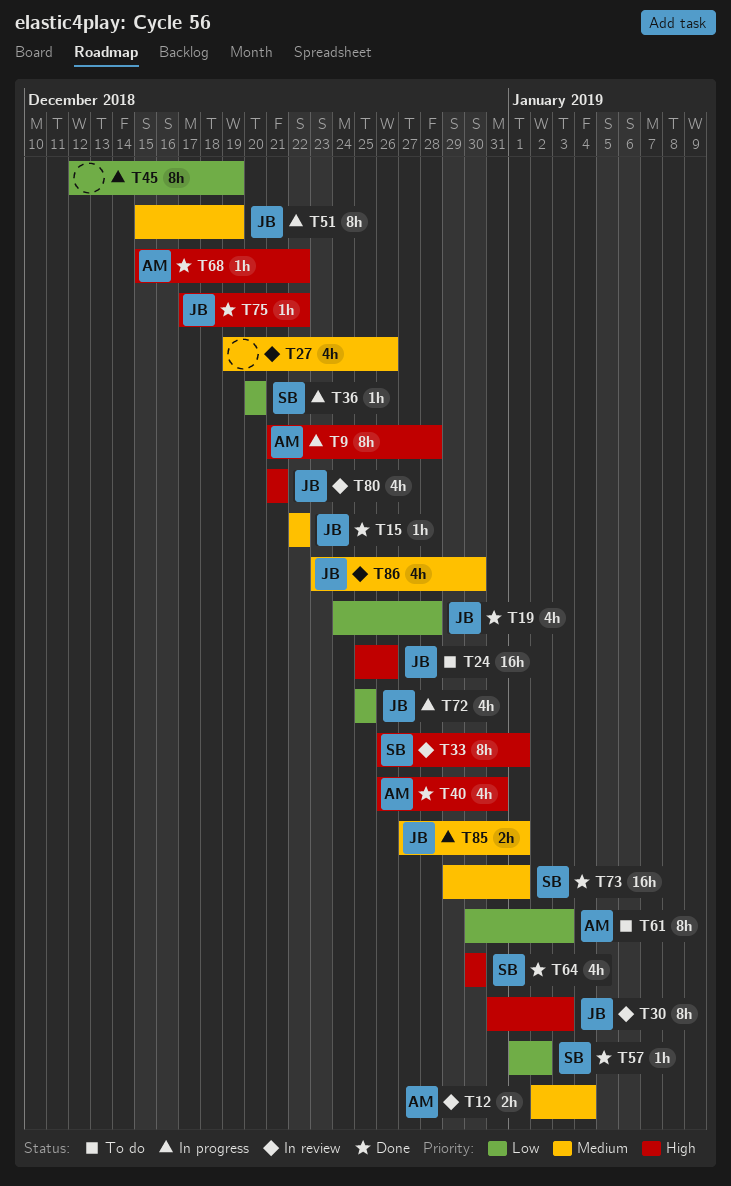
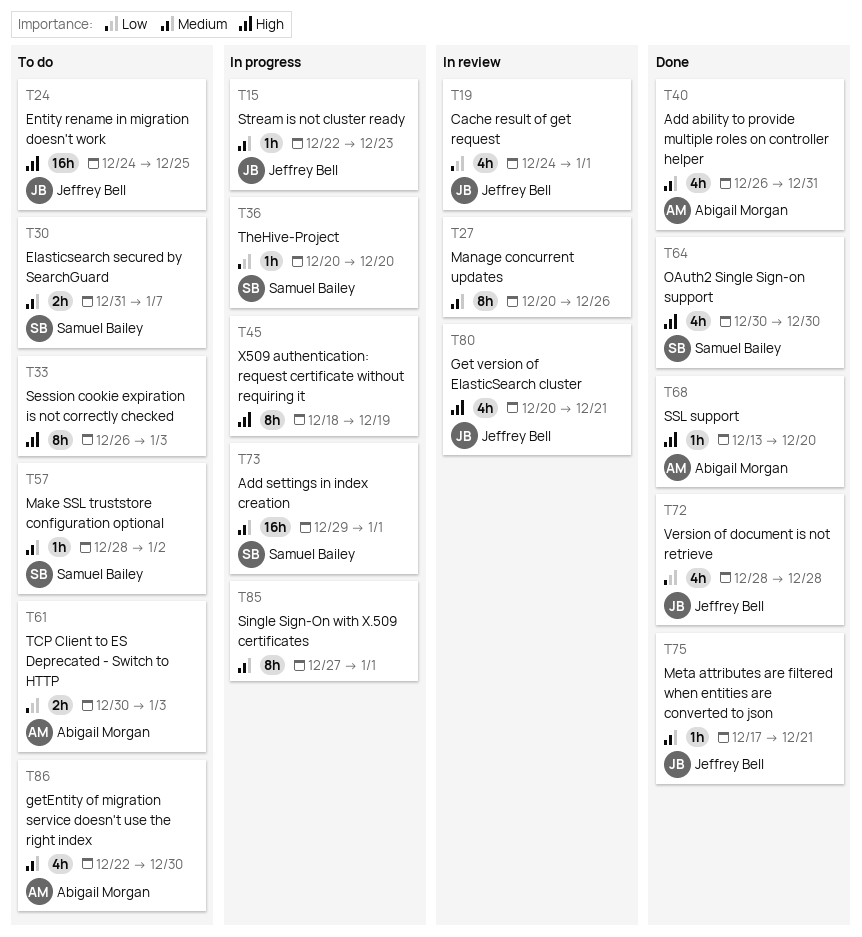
T9: present -> none
T12: present -> none
T15, status: Done -> In progress
T15, due: Dec 22 -> Dec 23
T19, status: Done -> In review
T19, due: Dec 28 -> Jan 1
T24, start: Dec 25 -> Dec 24
T24, due: Dec 26 -> Dec 25
T27, estimate: 4h -> 8h
T27, start: Dec 19 -> Dec 20
T30, status: In review -> To do
T30, owner: Jeffrey Bell -> Samuel Bailey
T30, priority: High -> Medium
T30, estimate: 8h -> 2h
T30, due: Jan 3 -> Jan 7
T33, status: In review -> To do
T33, owner: Samuel Bailey -> none
T33, due: Jan 1 -> Jan 3
T40, priority: High -> Medium
T45, priority: Low -> High
T45, start: Dec 12 -> Dec 18
T51: present -> none
T57, status: Done -> To do
T57, priority: Low -> Medium
T57, start: Jan 1 -> Dec 28
T61, estimate: 8h -> 2h
T68, start: Dec 15 -> Dec 13
T68, due: Dec 22 -> Dec 20
T72, status: In progress -> Done
T72, start: Dec 25 -> Dec 28
T72, due: Dec 25 -> Dec 28
T73, status: Done -> In progress
T75, priority: High -> Medium
T75, due: Dec 22 -> Dec 21
T80, start: Dec 21 -> Dec 20
T85, owner: Jeffrey Bell -> none
T85, estimate: 2h -> 8h
T86, status: In review -> To do
T86, owner: Jeffrey Bell -> Abigail Morgan
T86, start: Dec 23 -> Dec 22

